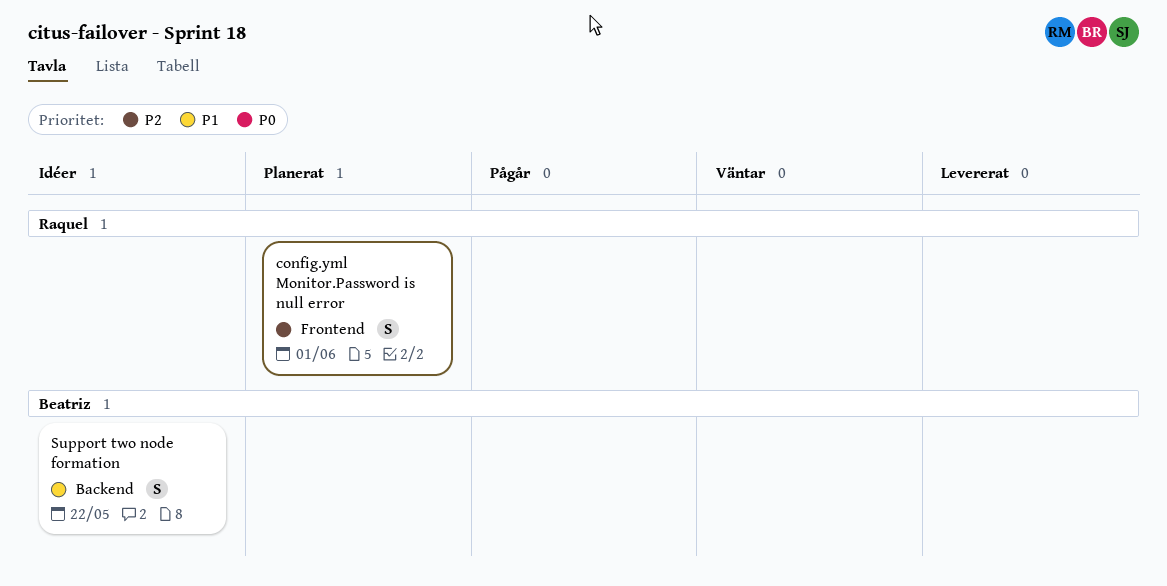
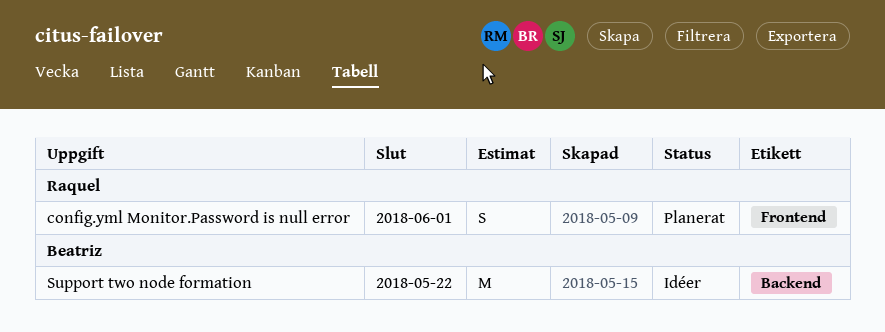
Support two node formation, estimate: S -> M

